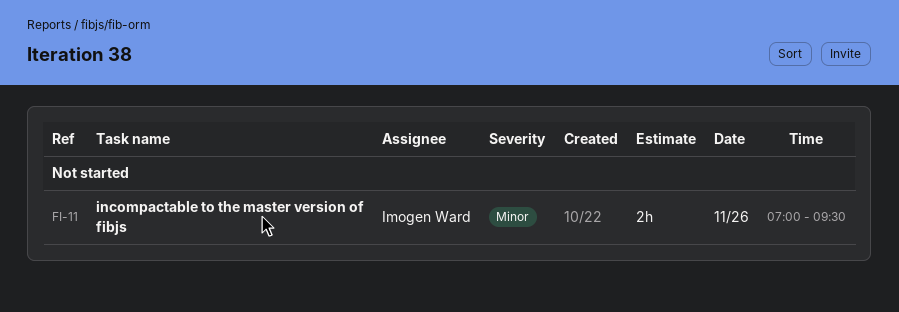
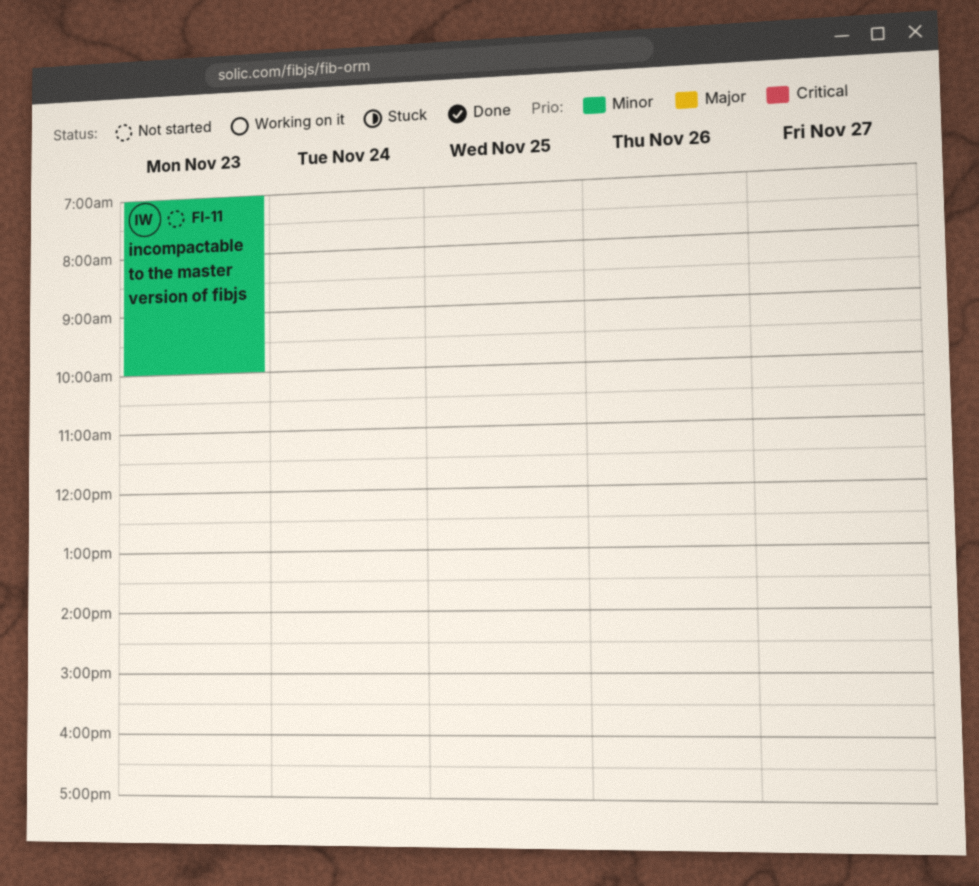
FI-11, day: Nov 26 -> Nov 23
FI-11, ends: 09:30 -> 10:00

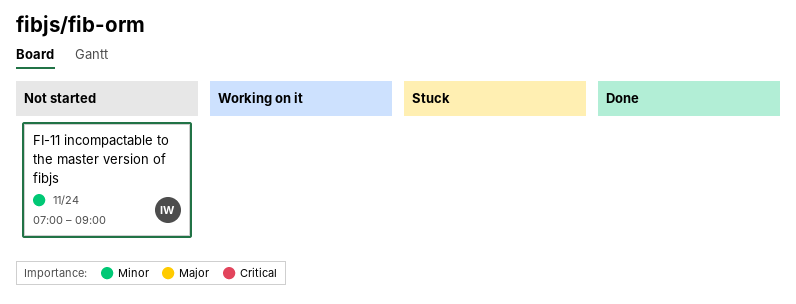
FI-11, day: Nov 23 -> Nov 24
FI-11, ends: 10:00 -> 09:00

